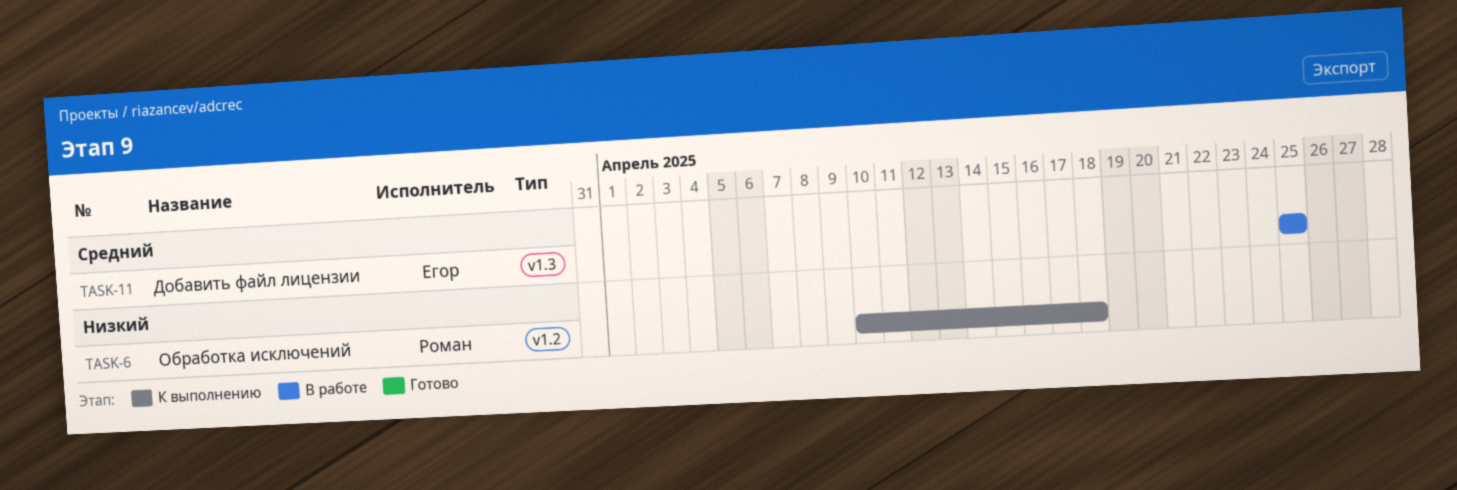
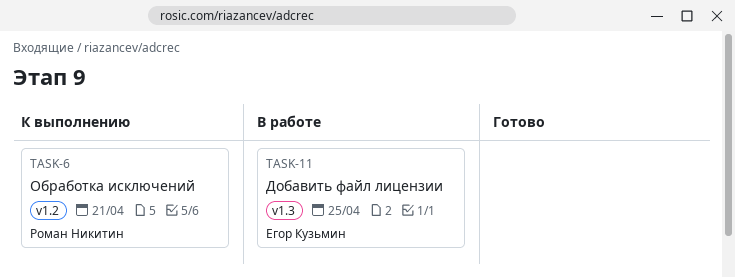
TASK-6, due: Apr 18 -> Apr 21

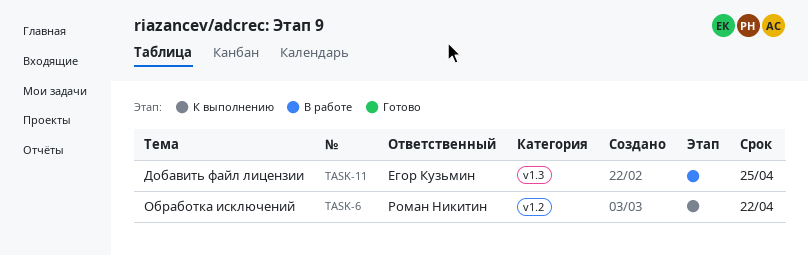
TASK-6, due: Apr 21 -> Apr 22

